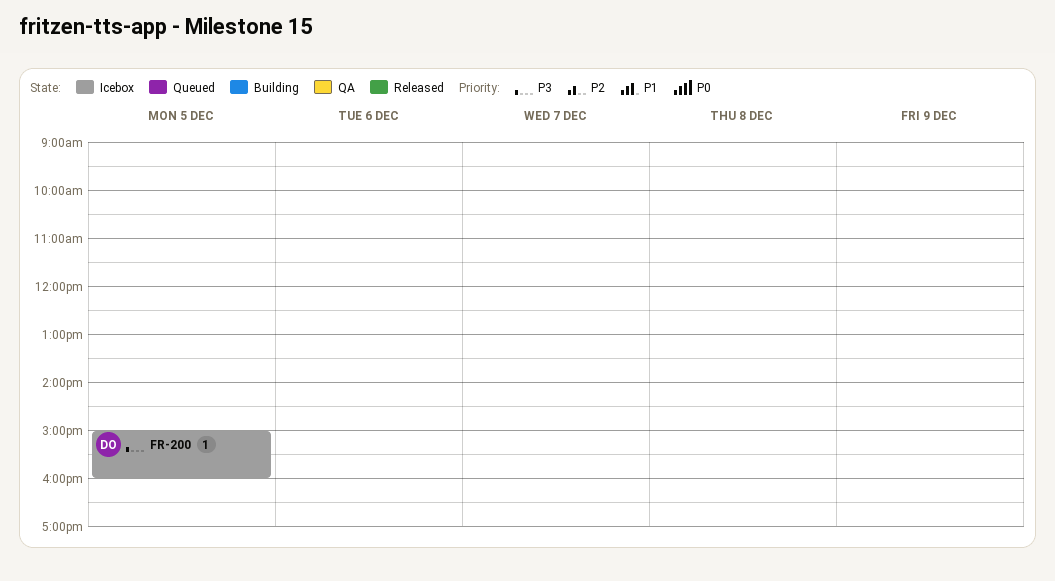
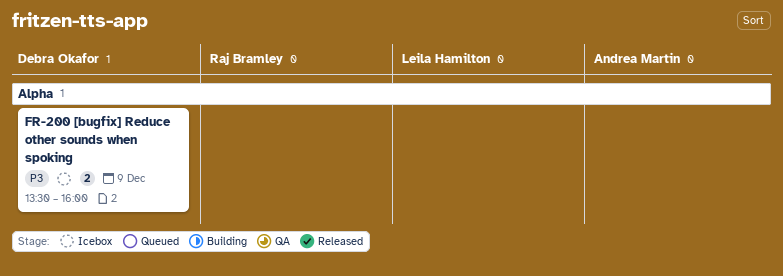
FR-200, estimate: 1 -> 2
FR-200, day: Dec 5 -> Dec 9
FR-200, begins: 15:00 -> 13:30

